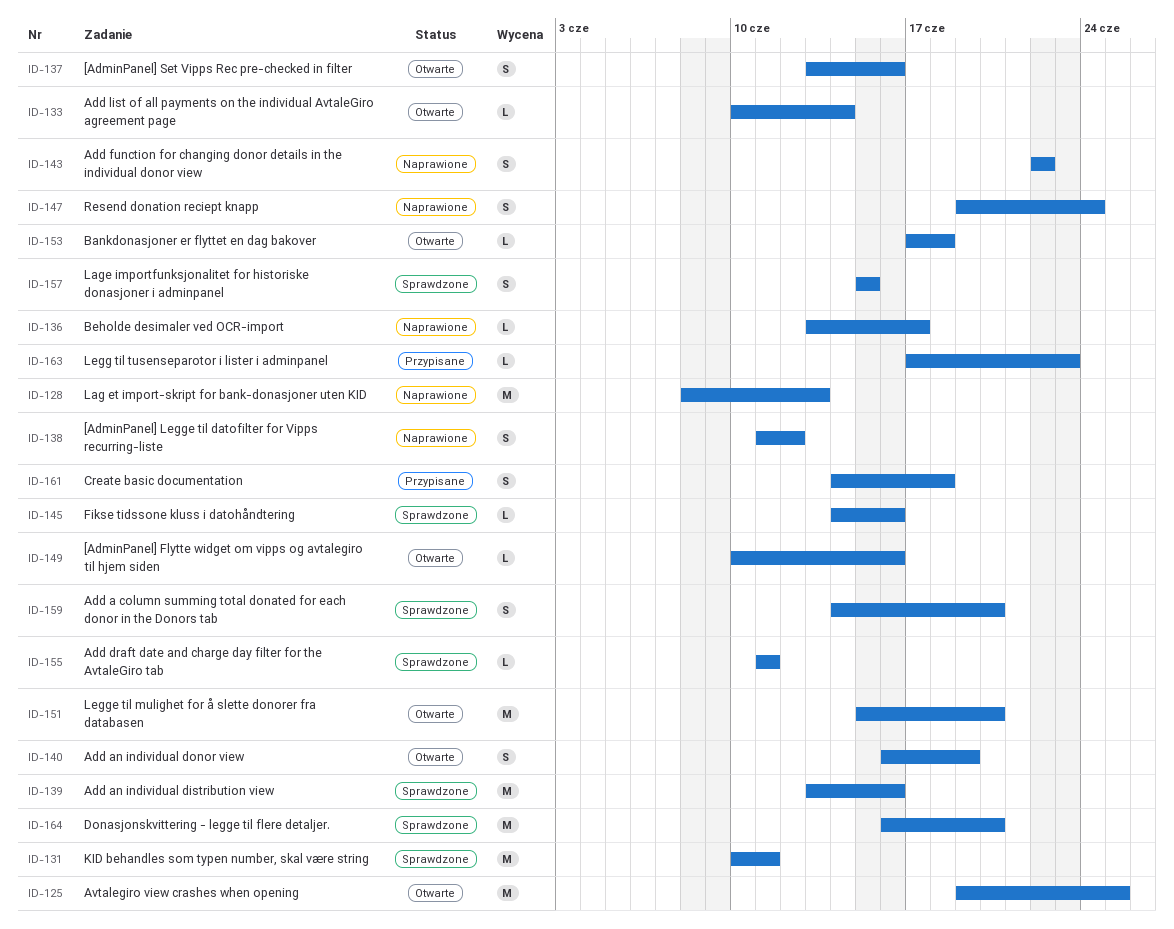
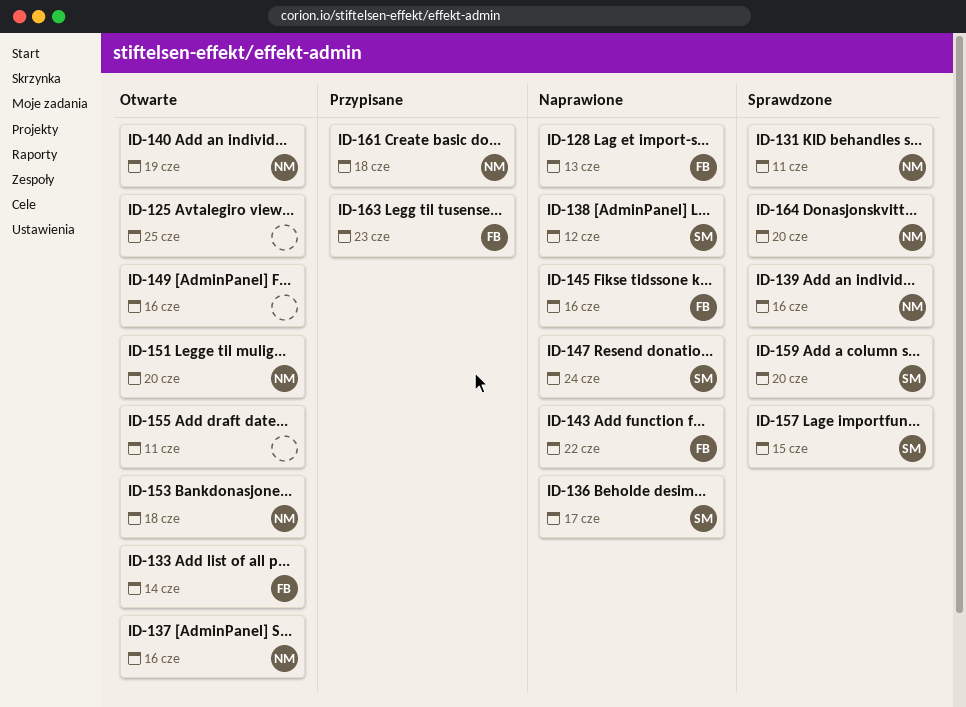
ID-145, status: Sprawdzone -> Naprawione
ID-155, status: Sprawdzone -> Otwarte

